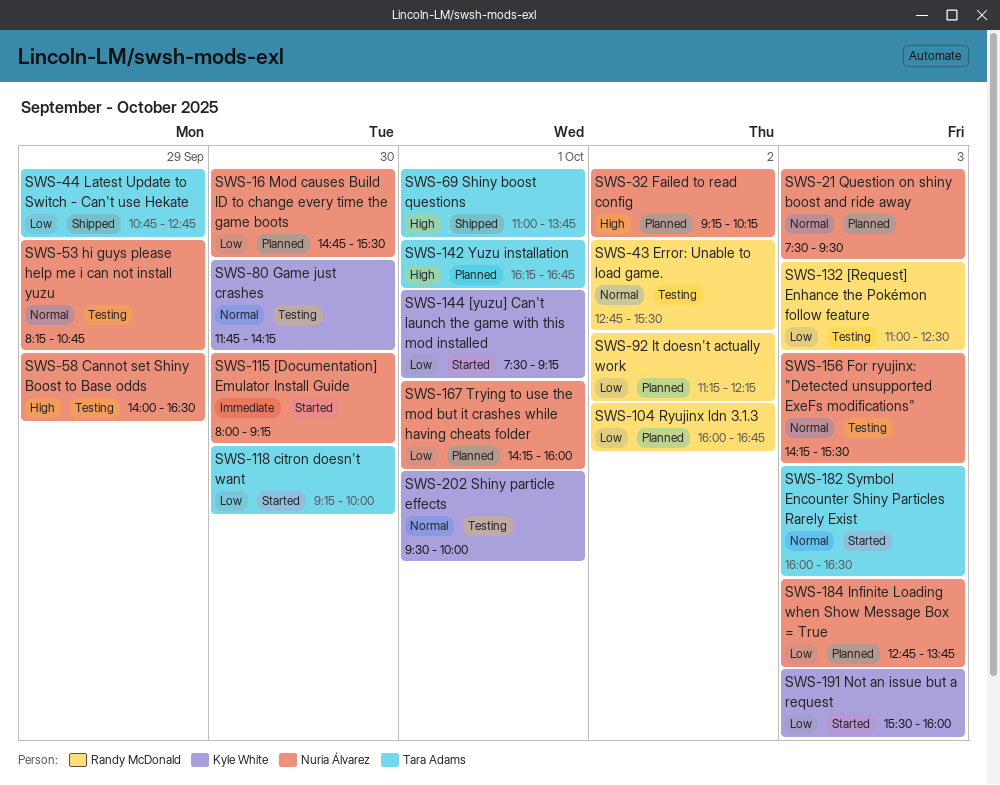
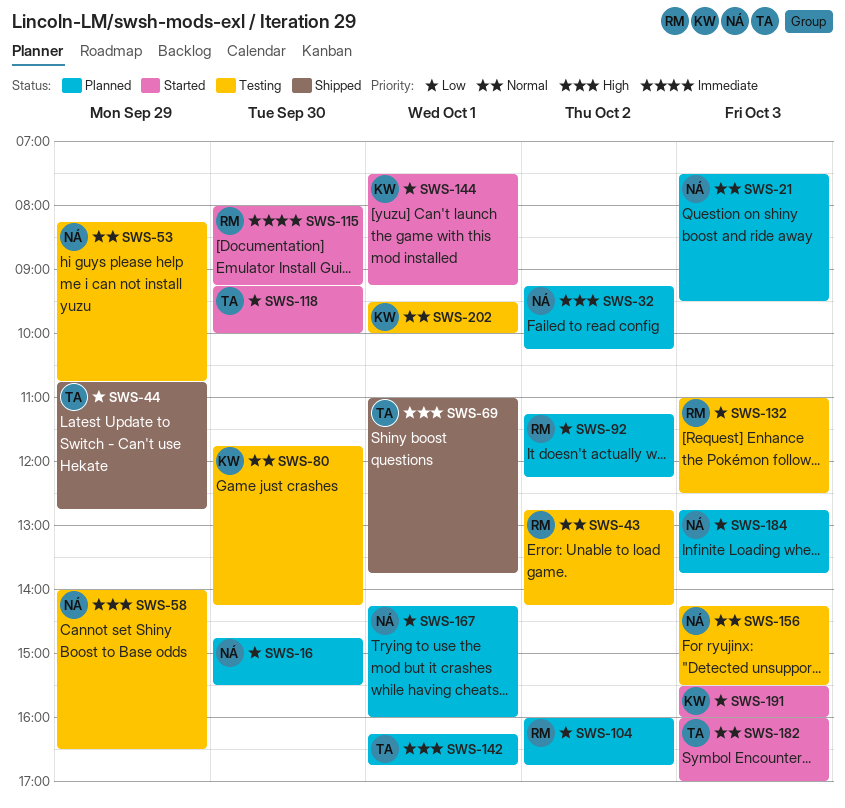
SWS-43, ends: 15:30 -> 14:15
SWS-115, owner: Nuria Álvarez -> Randy McDonald
SWS-182, ends: 16:30 -> 17:00

